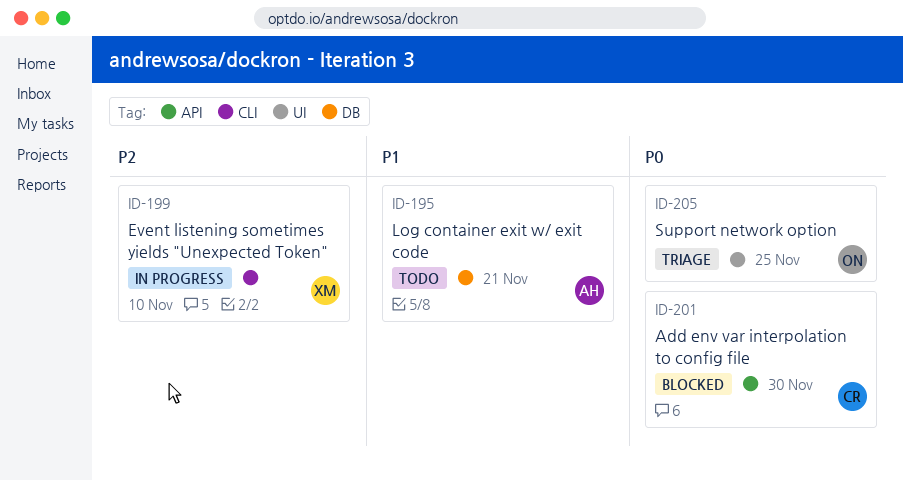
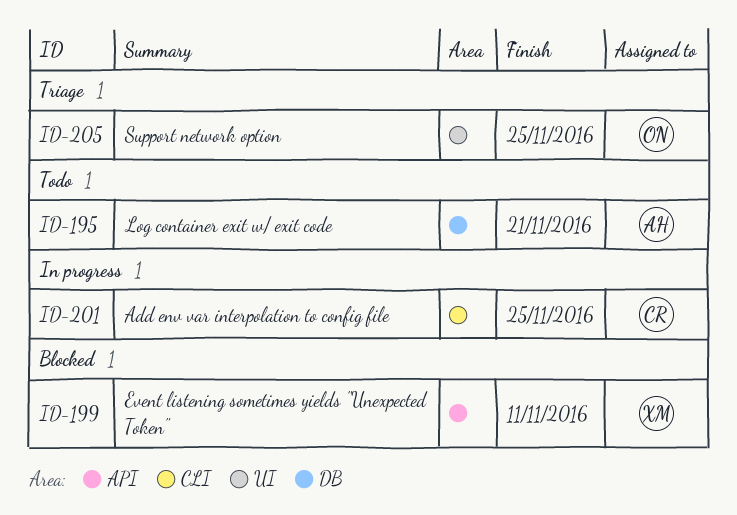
ID-199, status: In progress -> Blocked
ID-199, label: CLI -> API
ID-199, due: Nov 10 -> Nov 11
ID-201, status: Blocked -> In progress
ID-201, label: API -> CLI
ID-201, due: Nov 30 -> Nov 25

